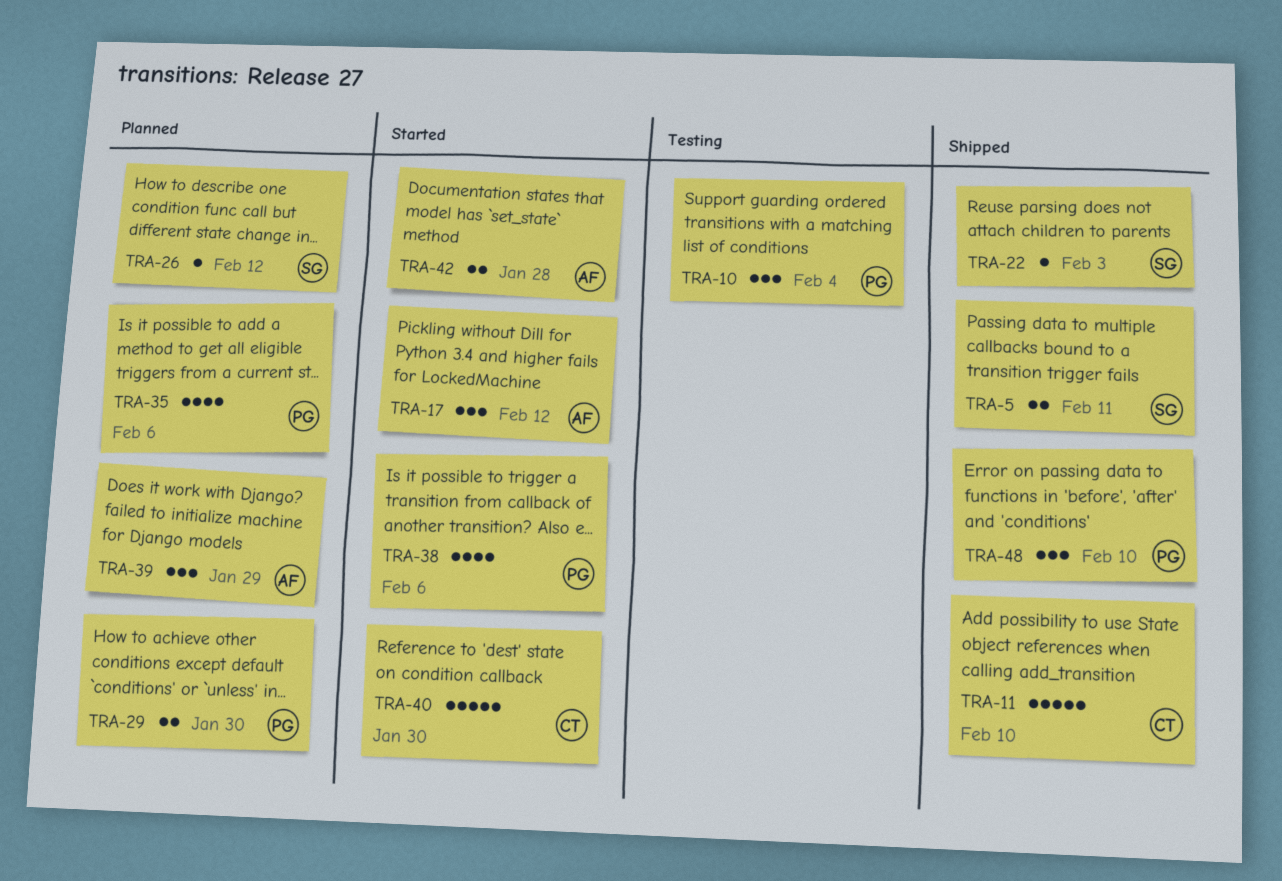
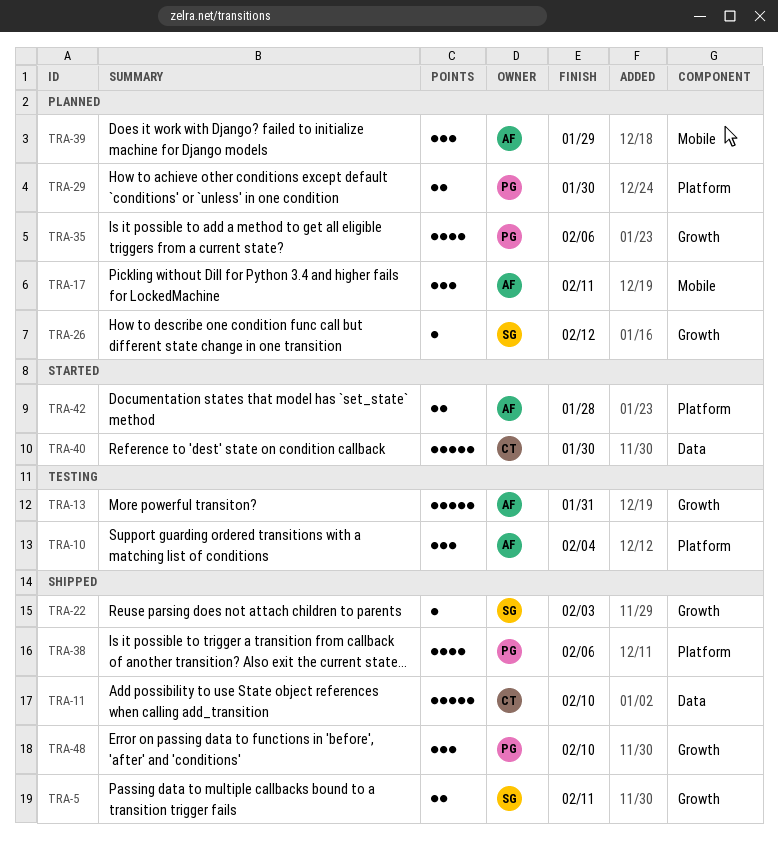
TRA-10, owner: PG -> AF
TRA-13: none -> present
TRA-17, status: Started -> Planned
TRA-17, due: Feb 12 -> Feb 11
TRA-38, status: Started -> Shipped

